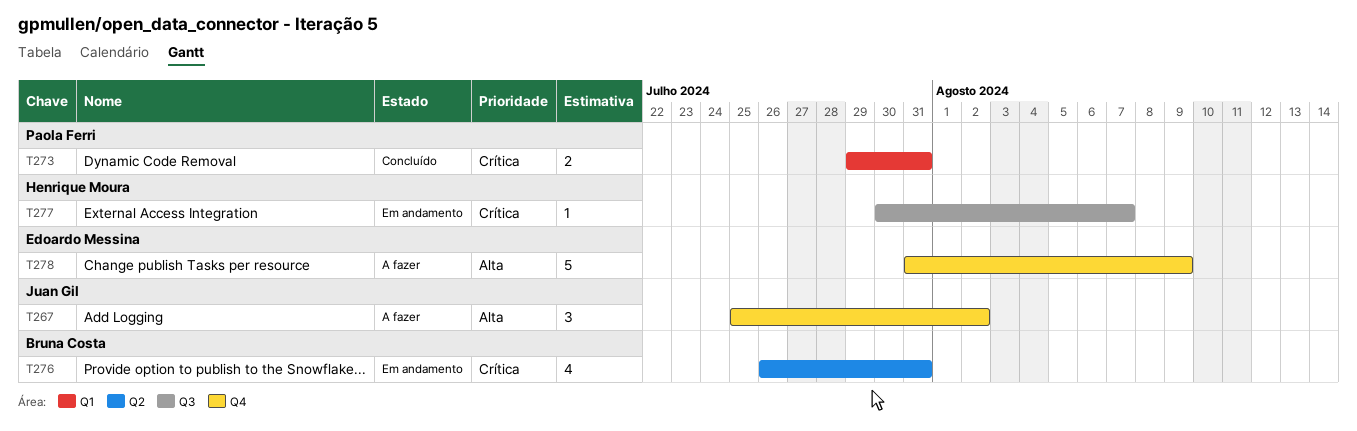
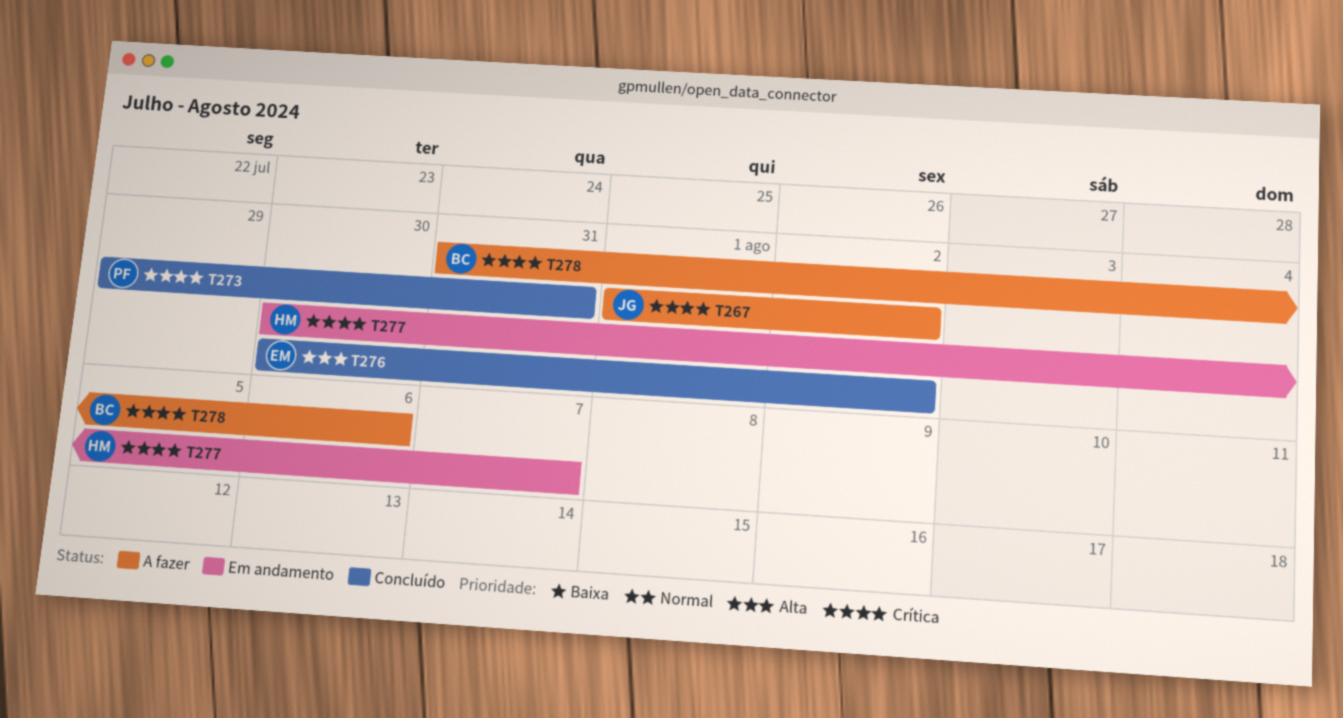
T267, priority: Alta -> Crítica
T267, start: Jul 25 -> Aug 1
T276, status: Em andamento -> Concluído
T276, owner: Bruna Costa -> Edoardo Messina
T276, priority: Crítica -> Alta
T276, start: Jul 26 -> Jul 30
T276, due: Jul 31 -> Aug 2
T278, owner: Edoardo Messina -> Bruna Costa
T278, priority: Alta -> Crítica
T278, due: Aug 9 -> Aug 6

